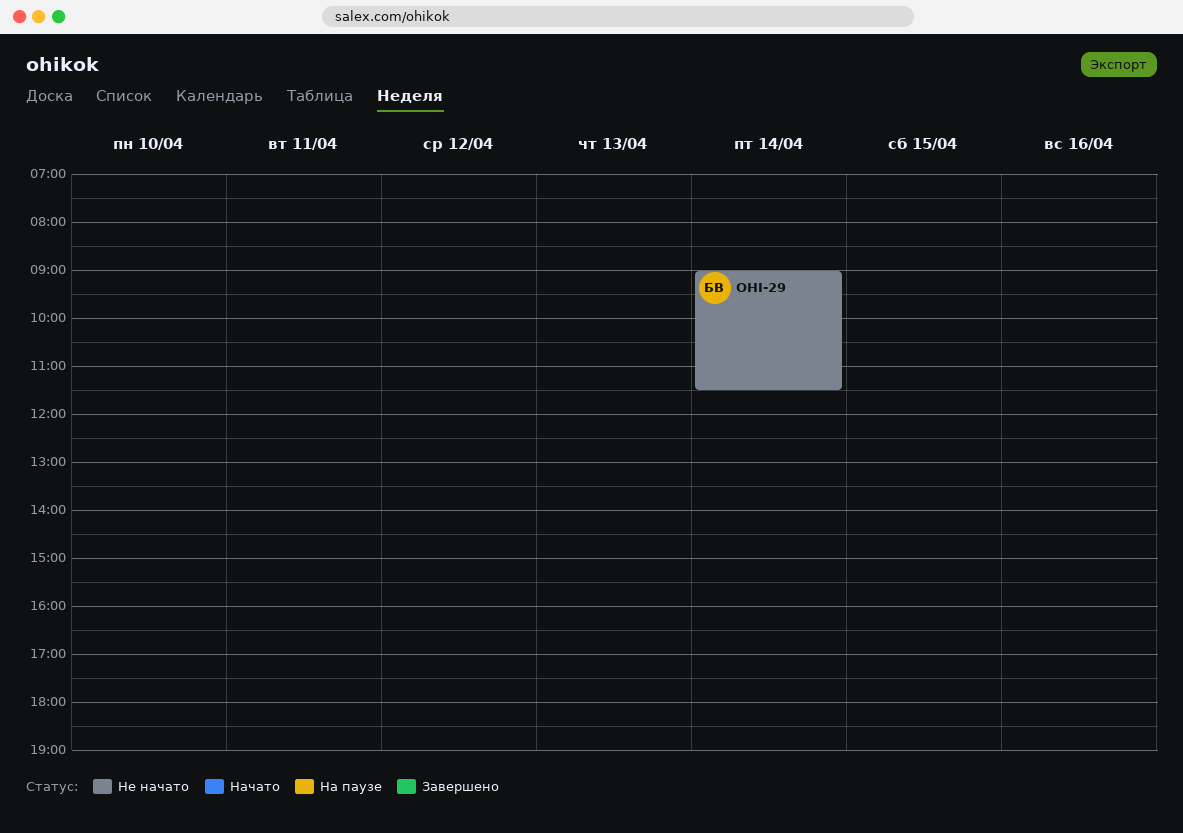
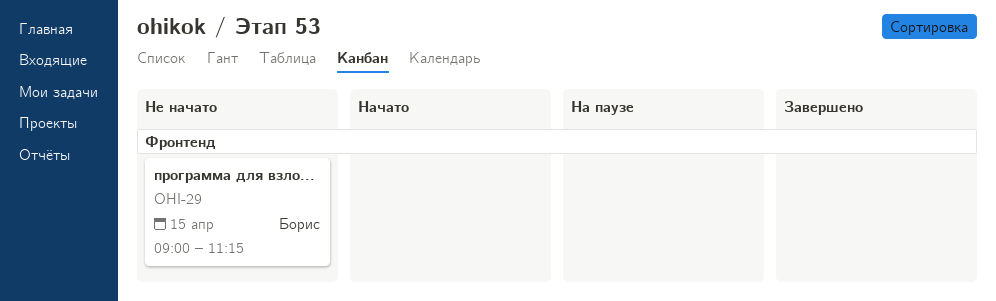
OHI-29, day: Apr 14 -> Apr 15
OHI-29, ends: 11:30 -> 11:15

